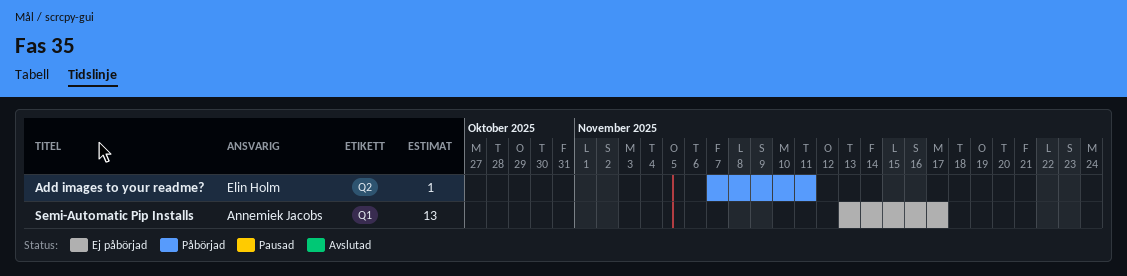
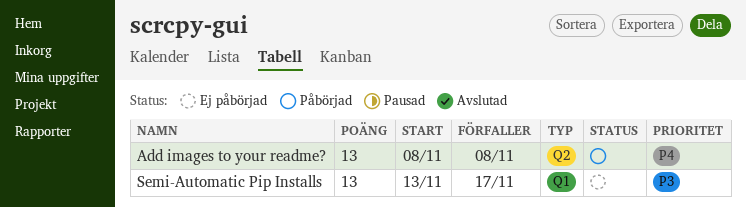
Add images to your readme?, estimate: 1 -> 13
Add images to your readme?, start: Nov 7 -> Nov 8
Add images to your readme?, due: Nov 11 -> Nov 8

